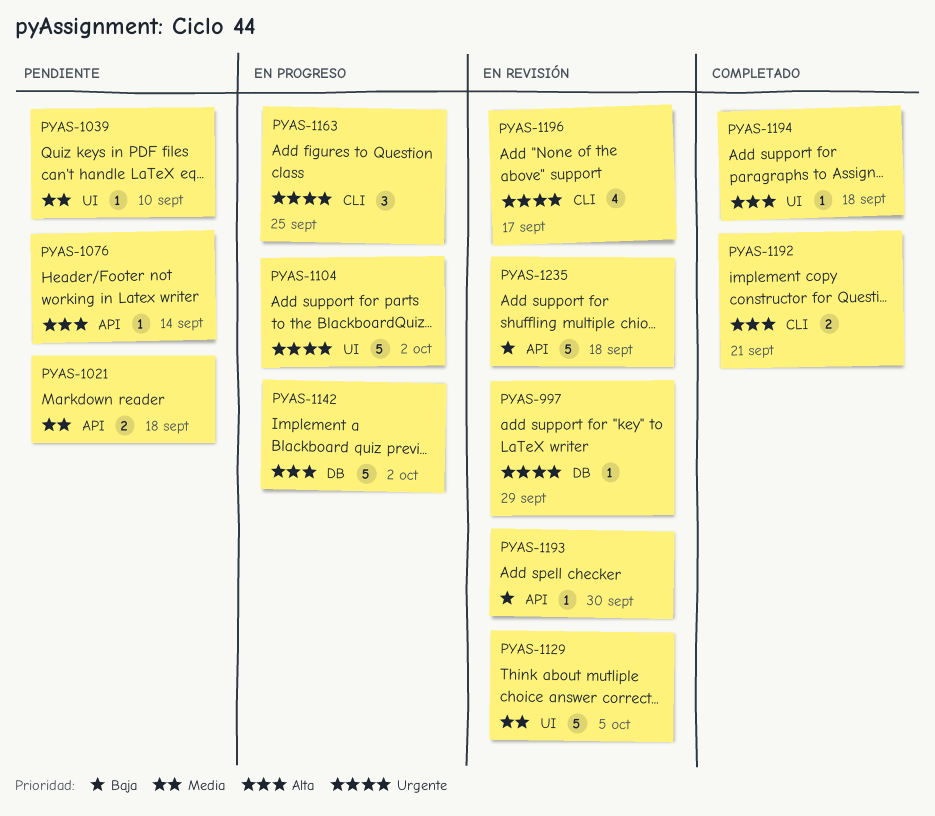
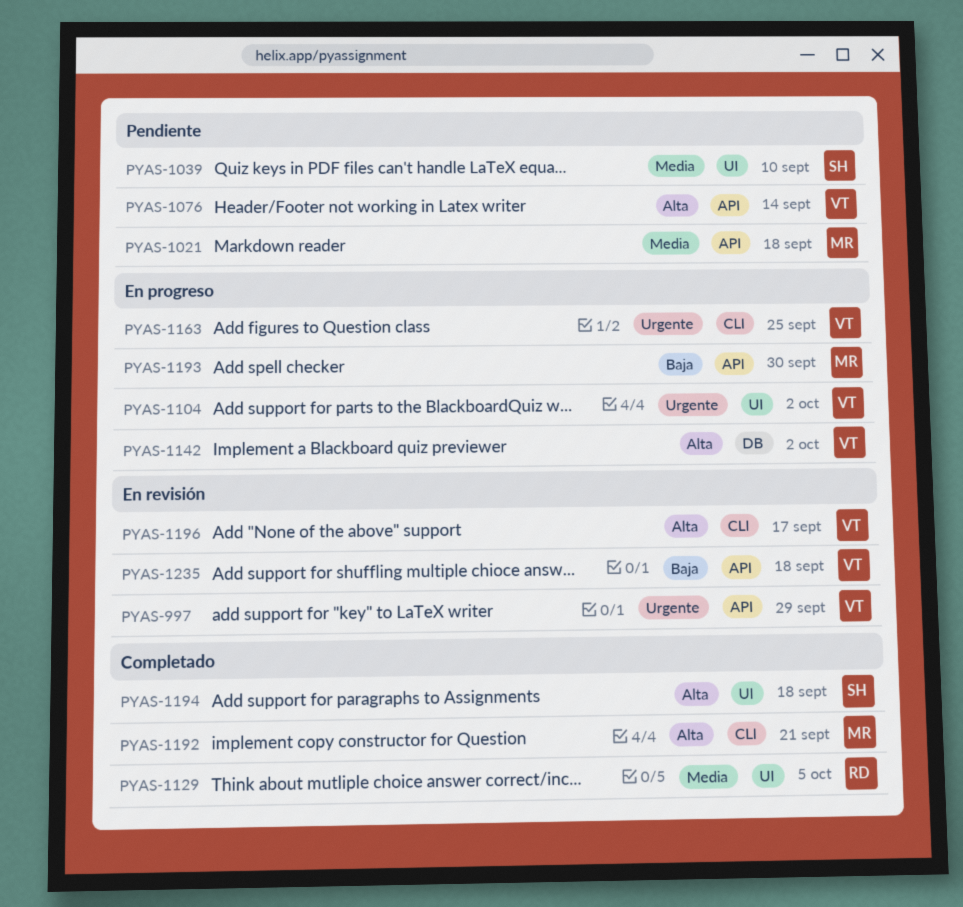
PYAS-997, label: DB -> API
PYAS-1129, status: En revisión -> Completado
PYAS-1193, status: En revisión -> En progreso
PYAS-1196, priority: Urgente -> Alta

